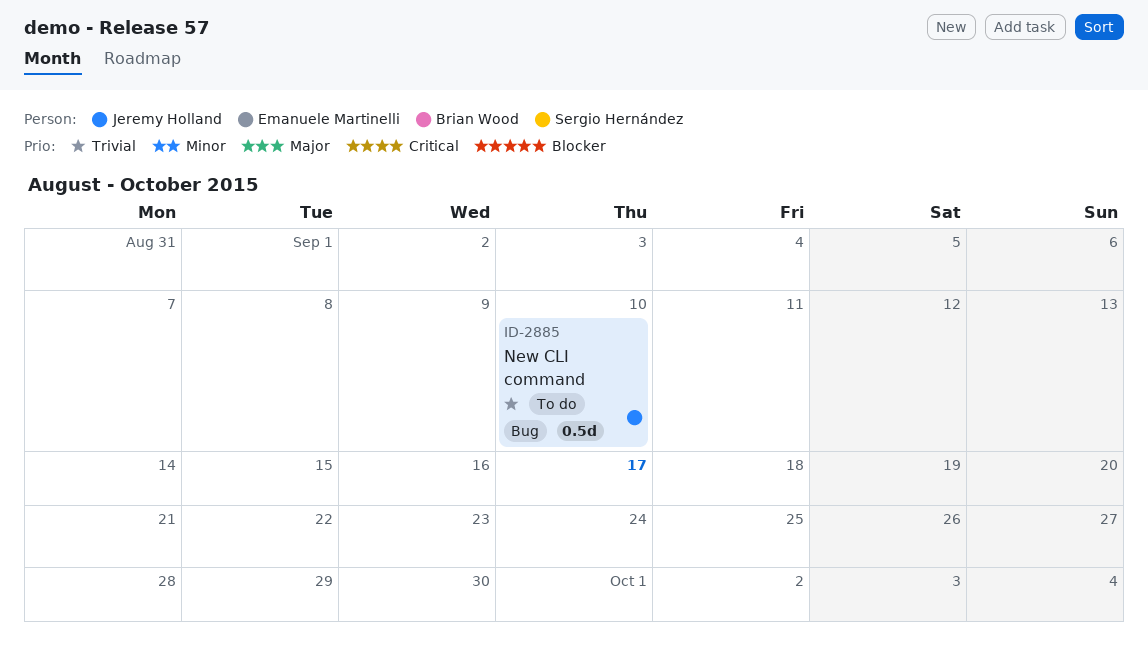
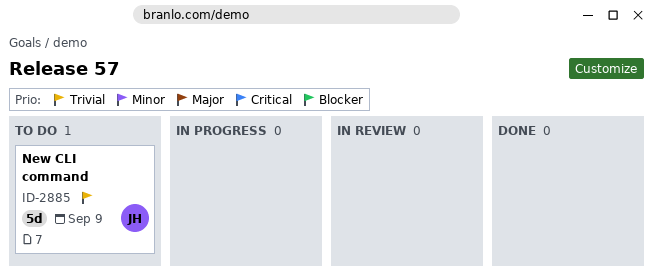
ID-2885, estimate: 0.5d -> 5d
ID-2885, due: Sep 10 -> Sep 9

